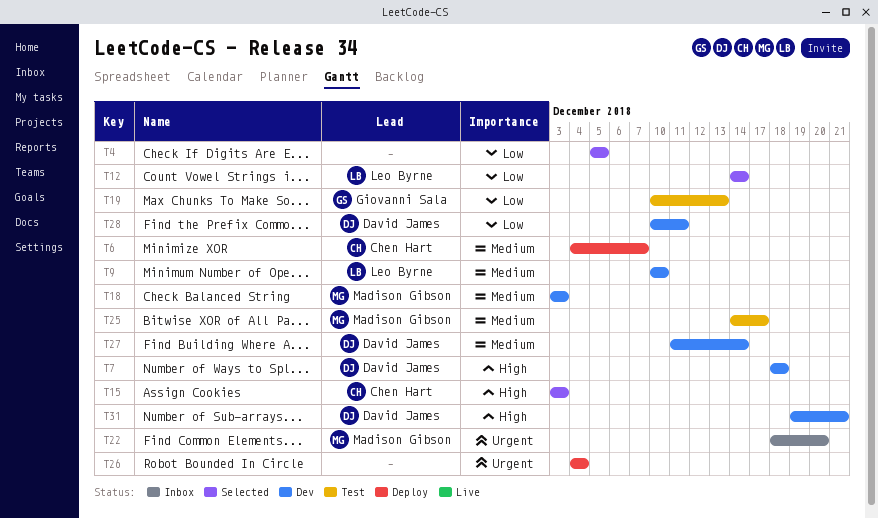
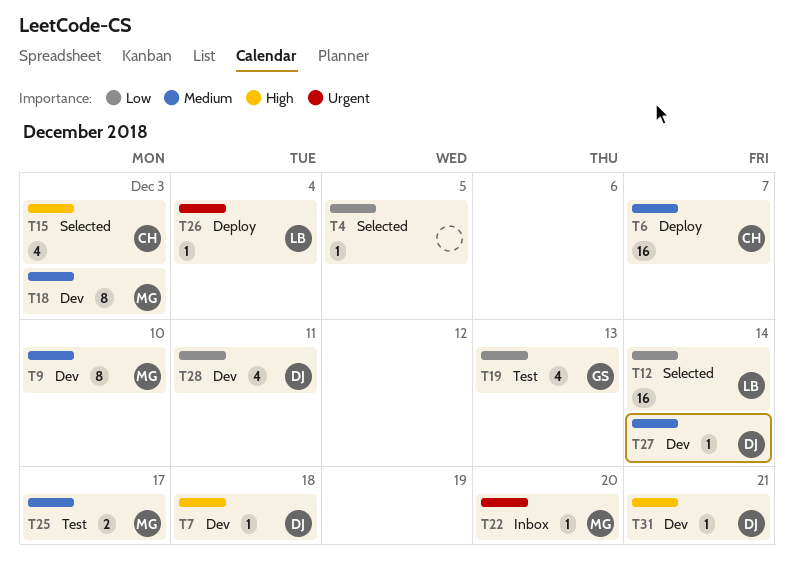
T9, owner: Leo Byrne -> Madison Gibson
T26, owner: none -> Leo Byrne

